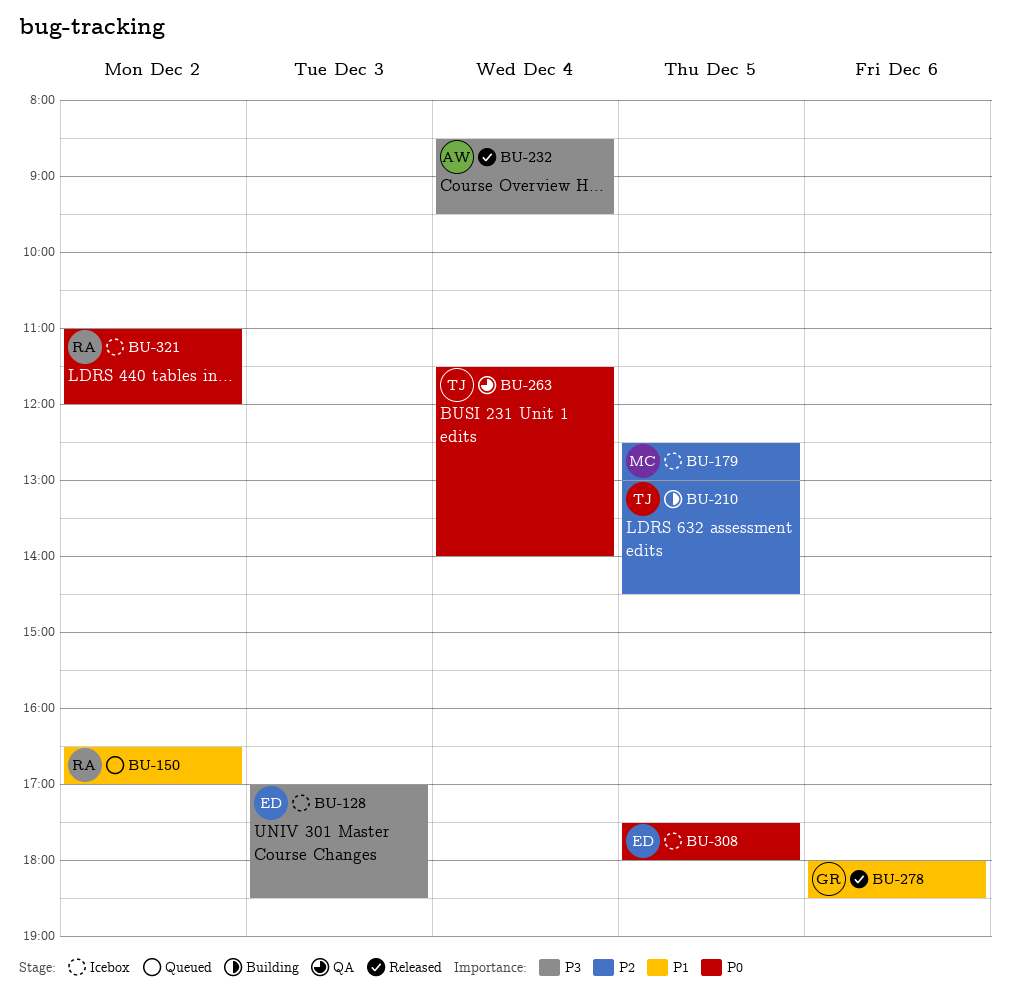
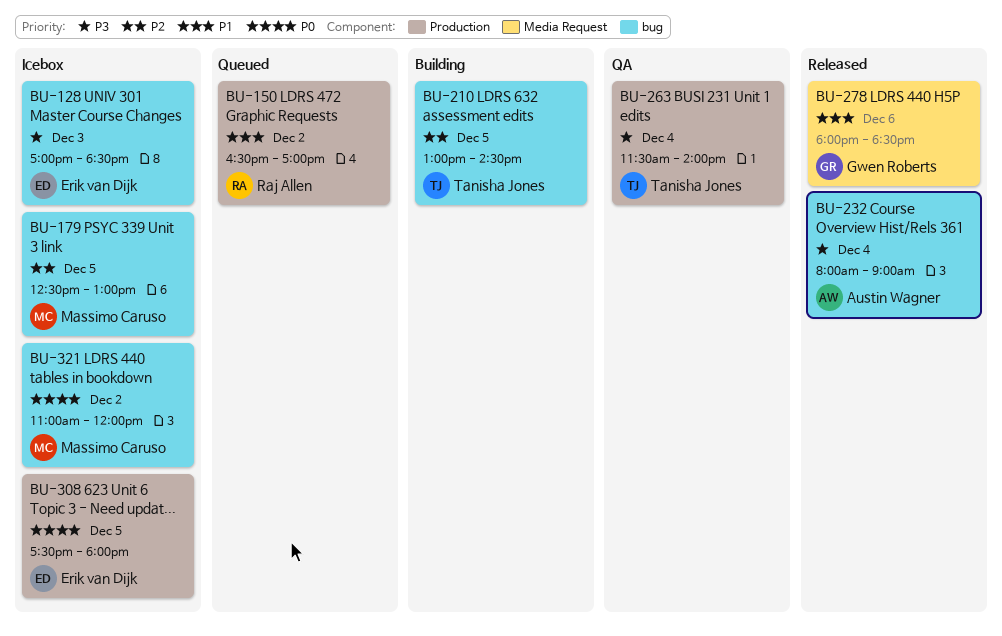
BU-232, begins: 08:30 -> 08:00
BU-232, ends: 09:30 -> 09:00
BU-263, priority: P0 -> P3
BU-321, owner: Raj Allen -> Massimo Caruso

